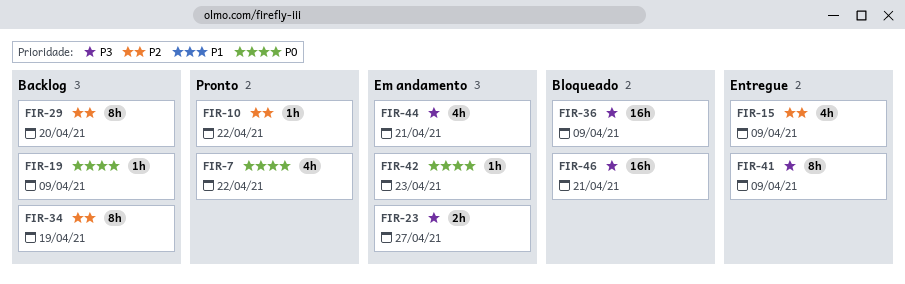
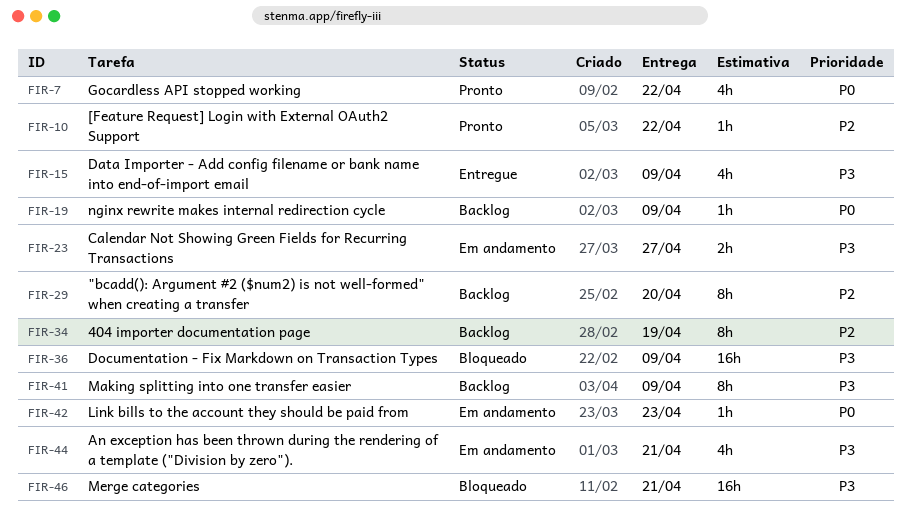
FIR-15, priority: P2 -> P3
FIR-41, status: Entregue -> Backlog

